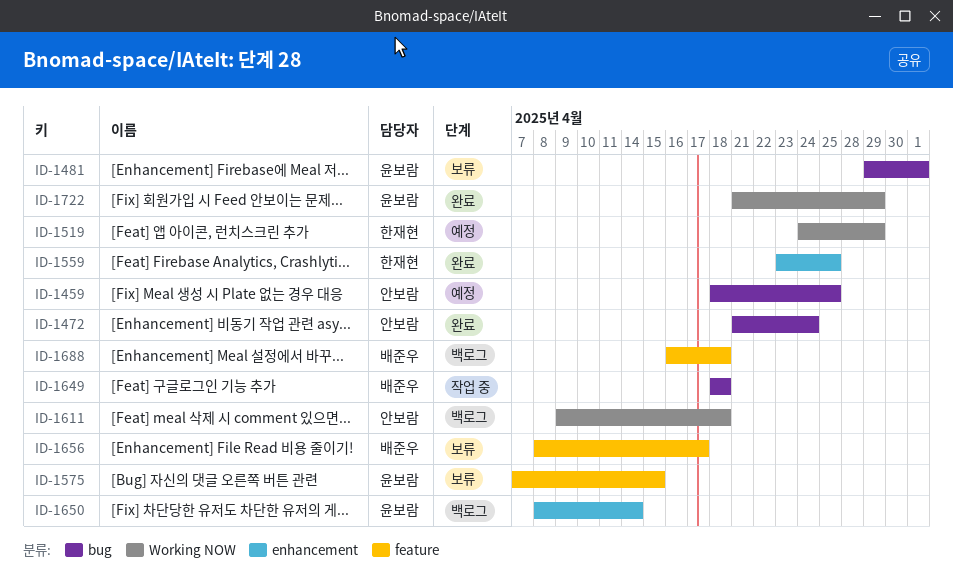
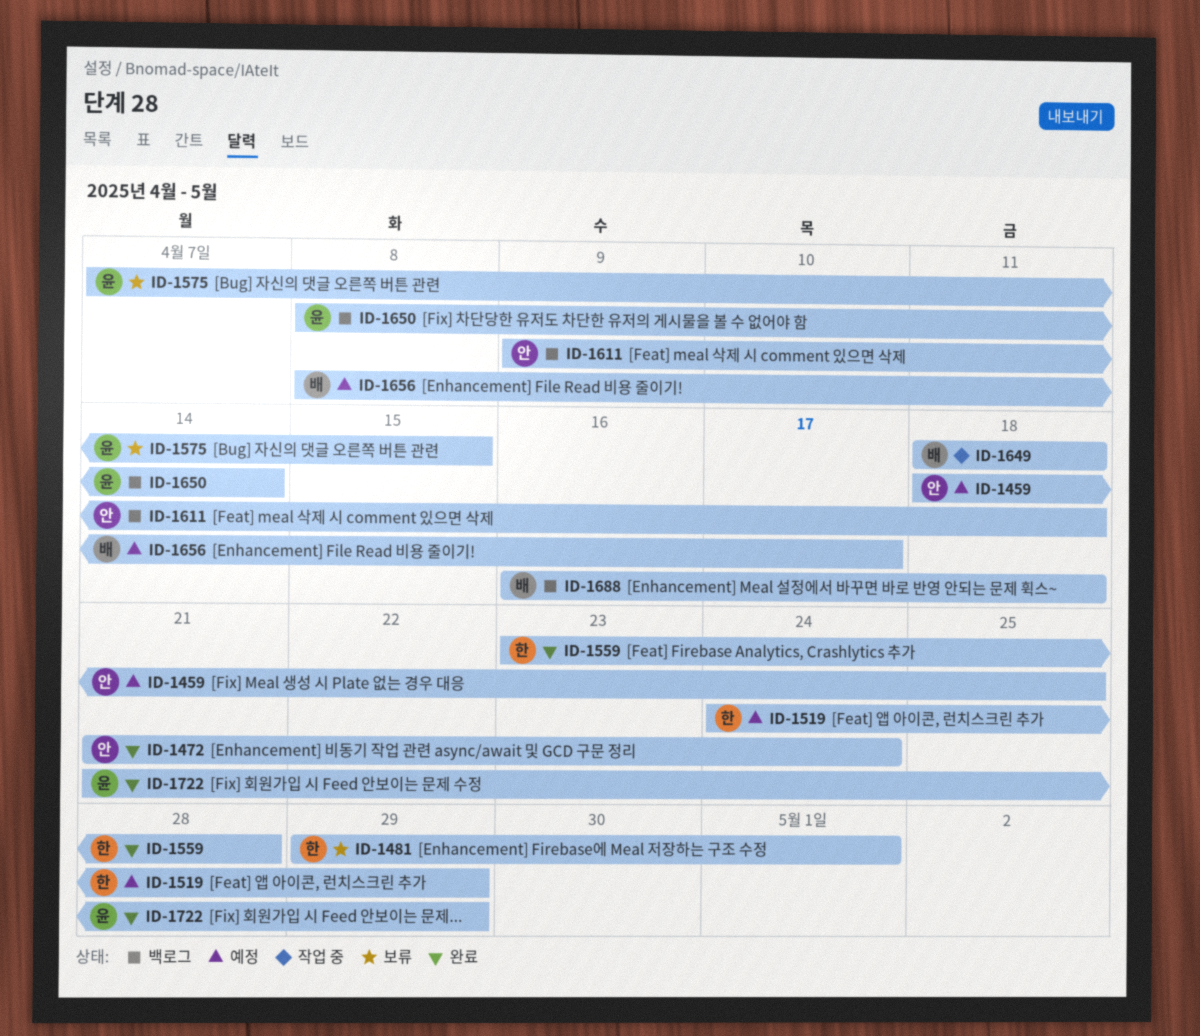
ID-1481, owner: 윤보람 -> 한재현
ID-1559, due: Apr 25 -> Apr 28
ID-1656, status: 보류 -> 예정

